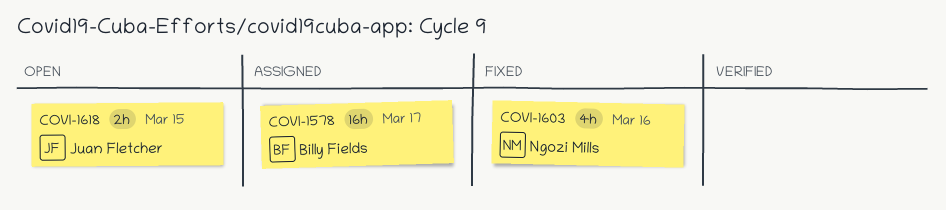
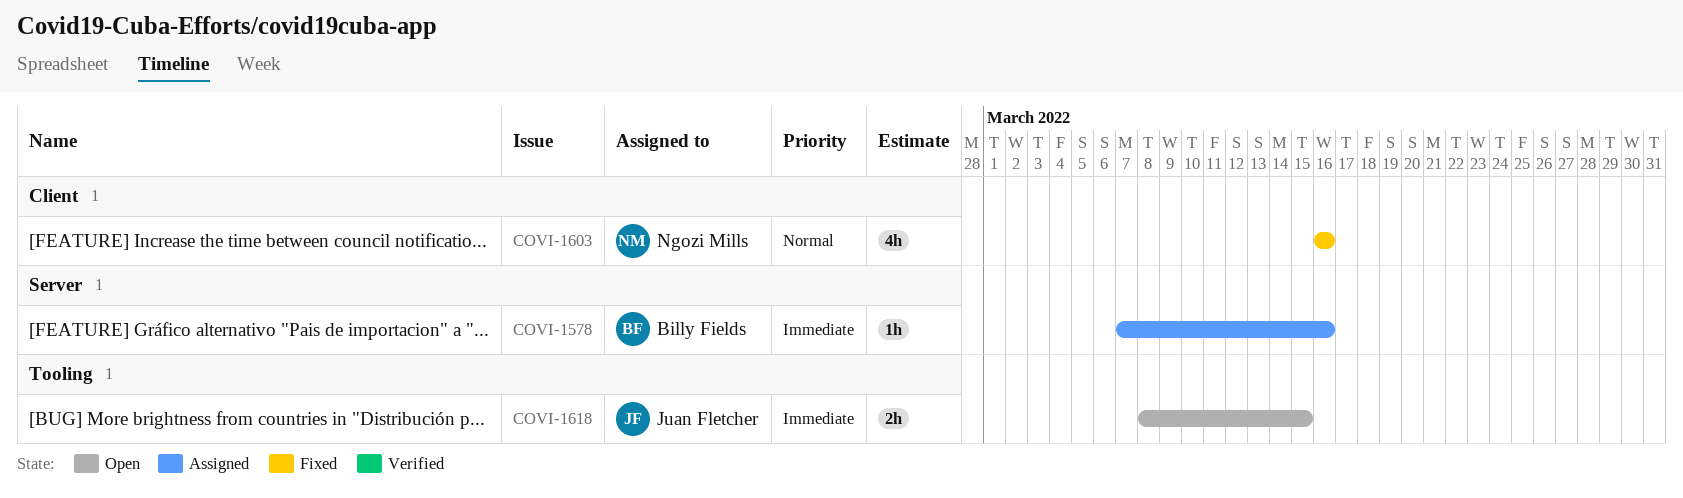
COVI-1578, estimate: 16h -> 1h
COVI-1578, due: Mar 17 -> Mar 16

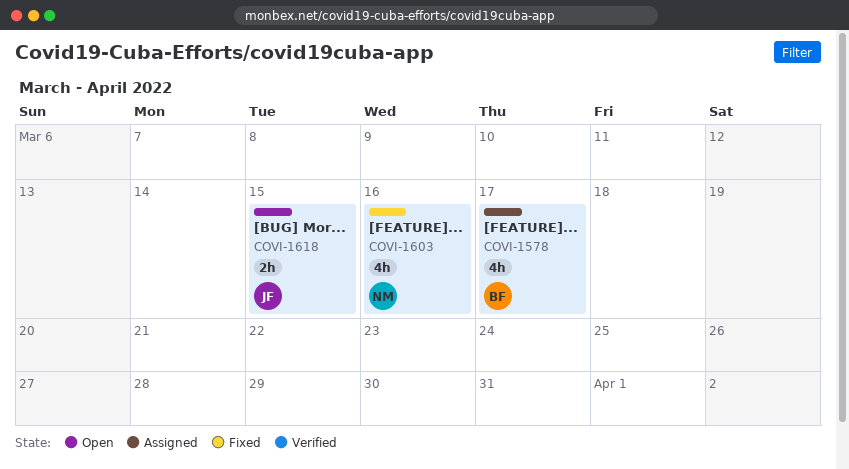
COVI-1578, estimate: 1h -> 4h
COVI-1578, due: Mar 16 -> Mar 17

